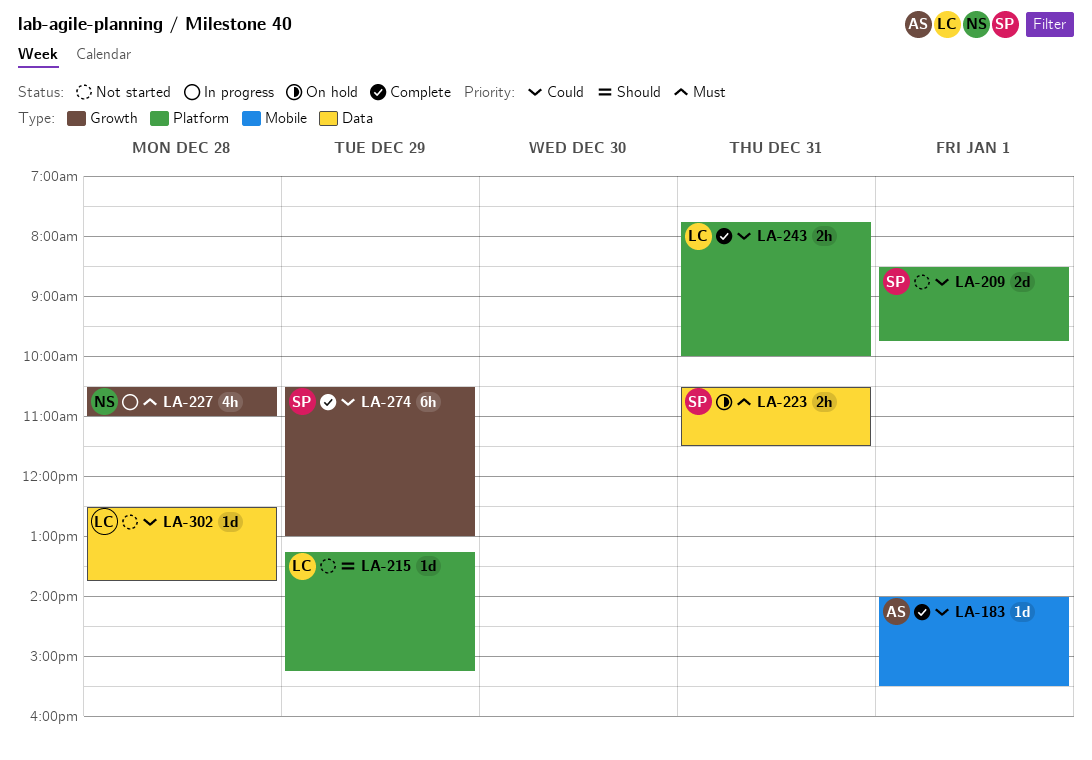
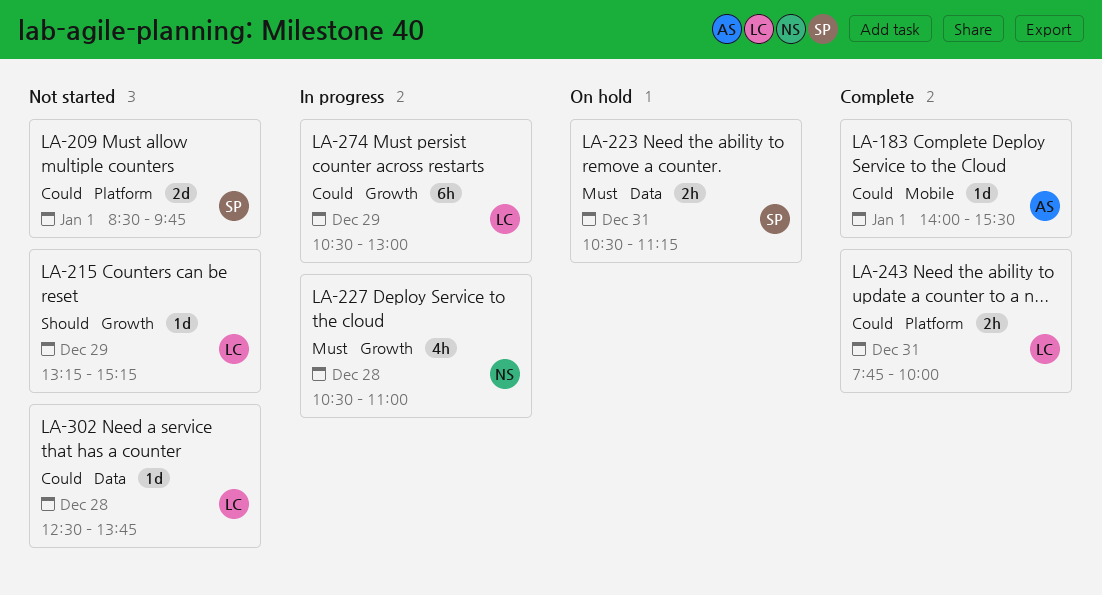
LA-215, label: Platform -> Growth
LA-223, ends: 11:30 -> 11:15
LA-274, status: Complete -> In progress
LA-274, owner: SP -> LC

